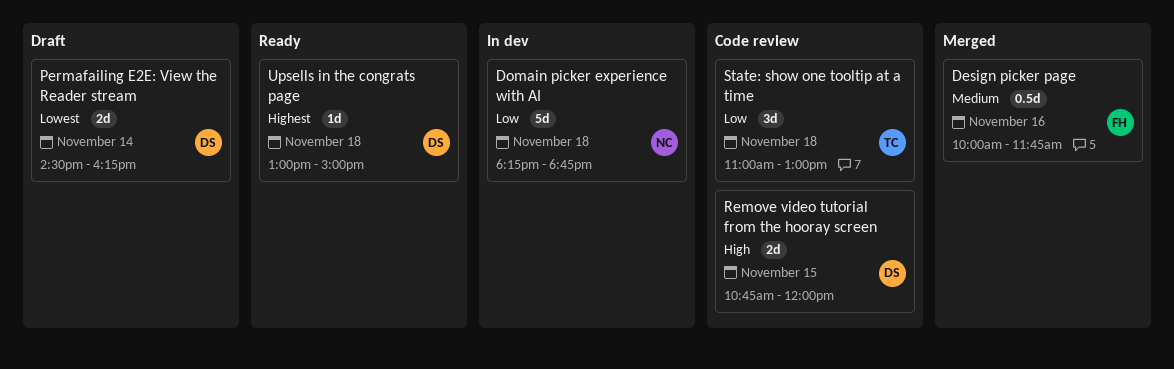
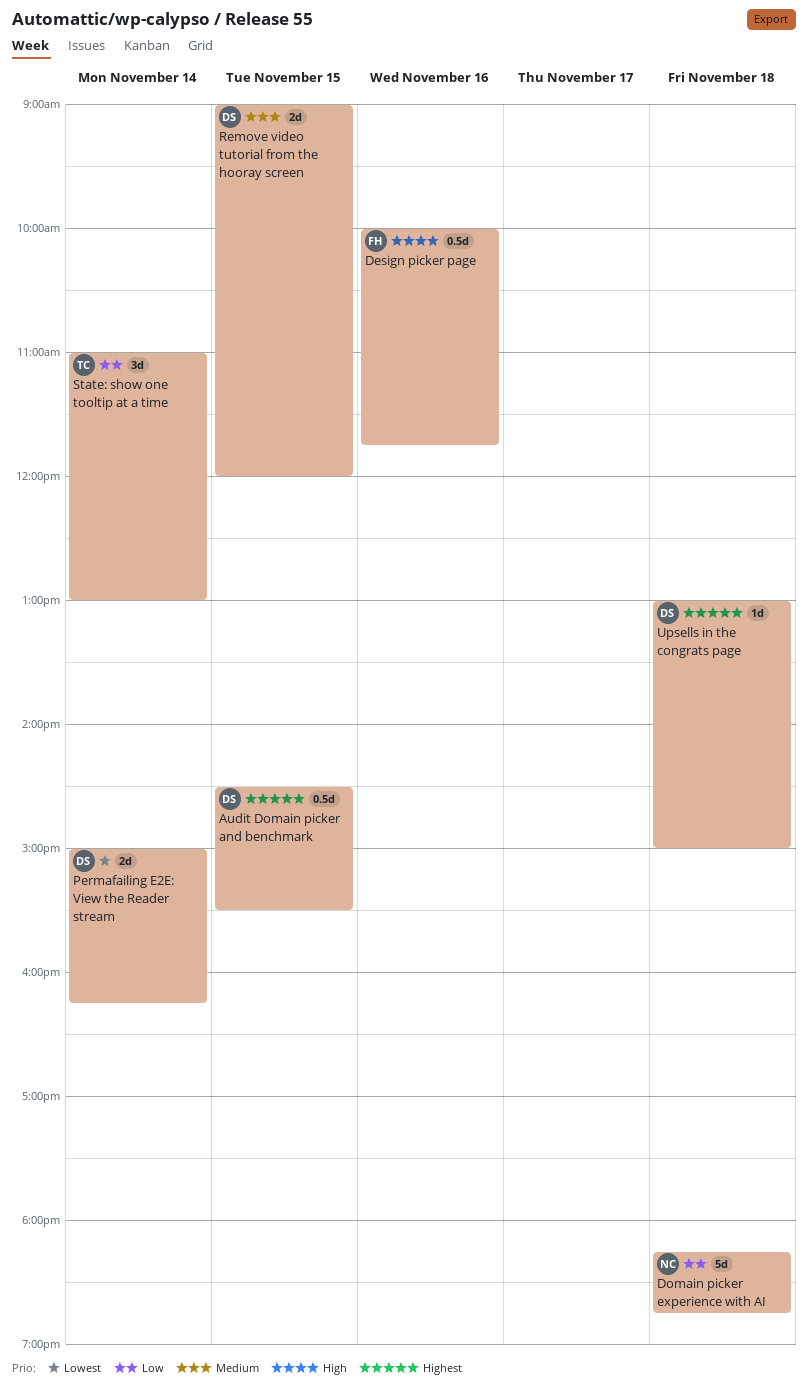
Audit Domain picker and benchmark: none -> present
Design picker page, priority: Medium -> High
Permafailing E2E: View the Reader stream, begins: 14:30 -> 15:00
Remove video tutorial from the hooray screen, priority: High -> Medium
Remove video tutorial from the hooray screen, begins: 10:45 -> 09:00
State: show one tooltip at a time, day: Nov 18 -> Nov 14

